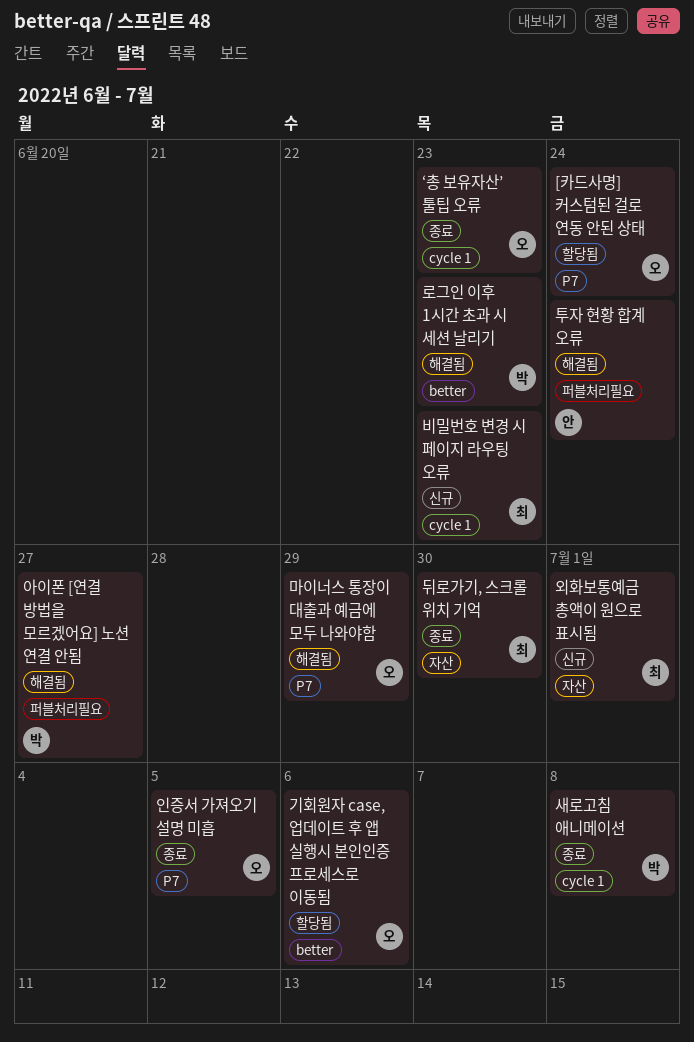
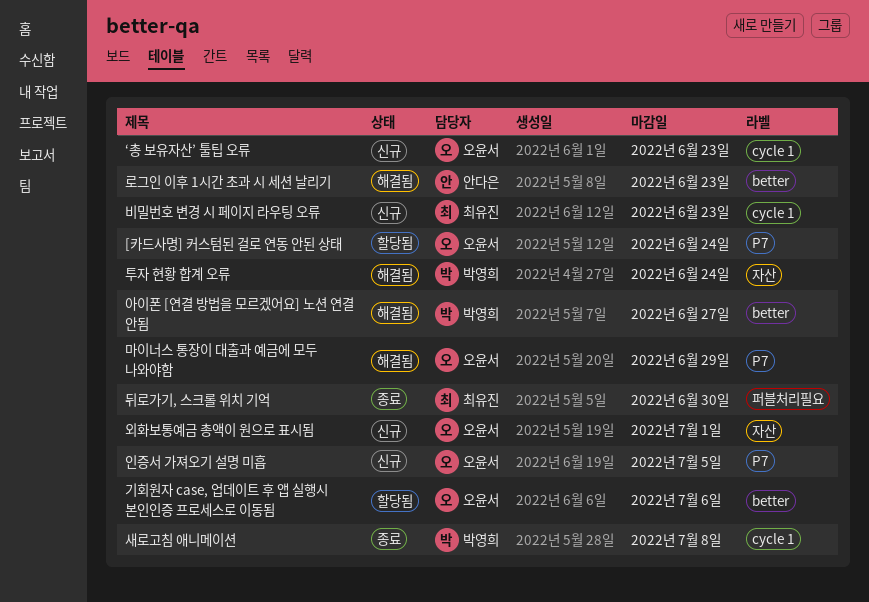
‘총 보유자산’ 툴팁 오류, status: 종료 -> 신규
뒤로가기, 스크롤 위치 기억, label: 자산 -> 퍼블처리필요
로그인 이후 1시간 초과 시 세션 날리기, owner: 박영희 -> 안다은
아이폰 [연결 방법을 모르겠어요] 노션 연결 안됨, label: 퍼블처리필요 -> better
외화보통예금 총액이 원으로 표시됨, owner: 최유진 -> 오윤서
인증서 가져오기 설명 미흡, status: 종료 -> 신규
투자 현황 합계 오류, owner: 안다은 -> 박영희
투자 현황 합계 오류, label: 퍼블처리필요 -> 자산

